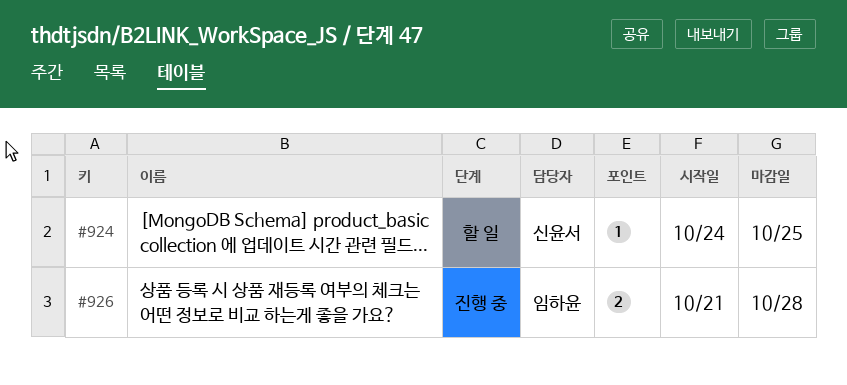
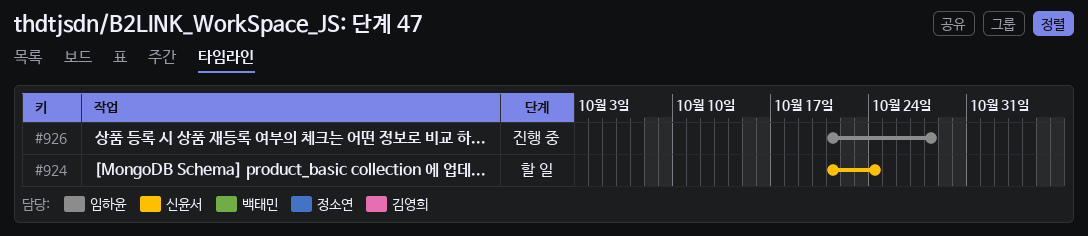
#924, start: Oct 24 -> Oct 21
#924, due: Oct 25 -> Oct 24

